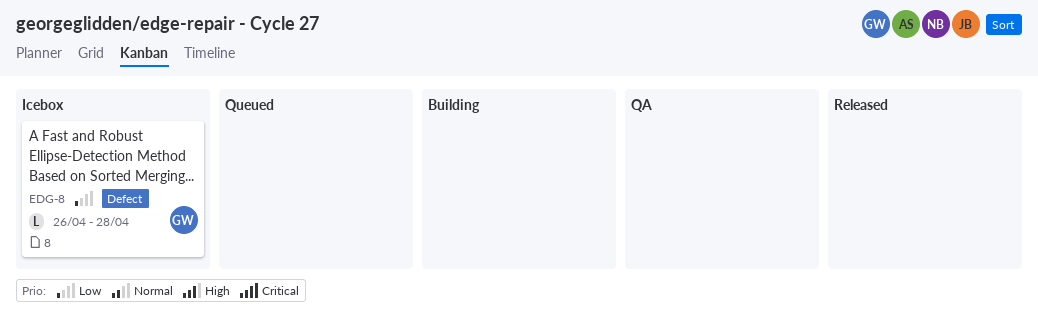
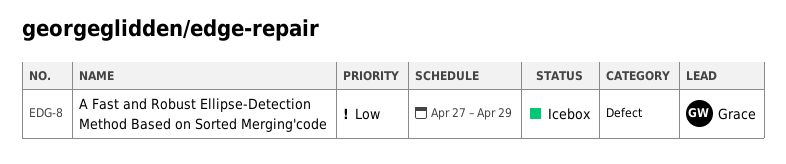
EDG-8, start: Apr 26 -> Apr 27
EDG-8, due: Apr 28 -> Apr 29

